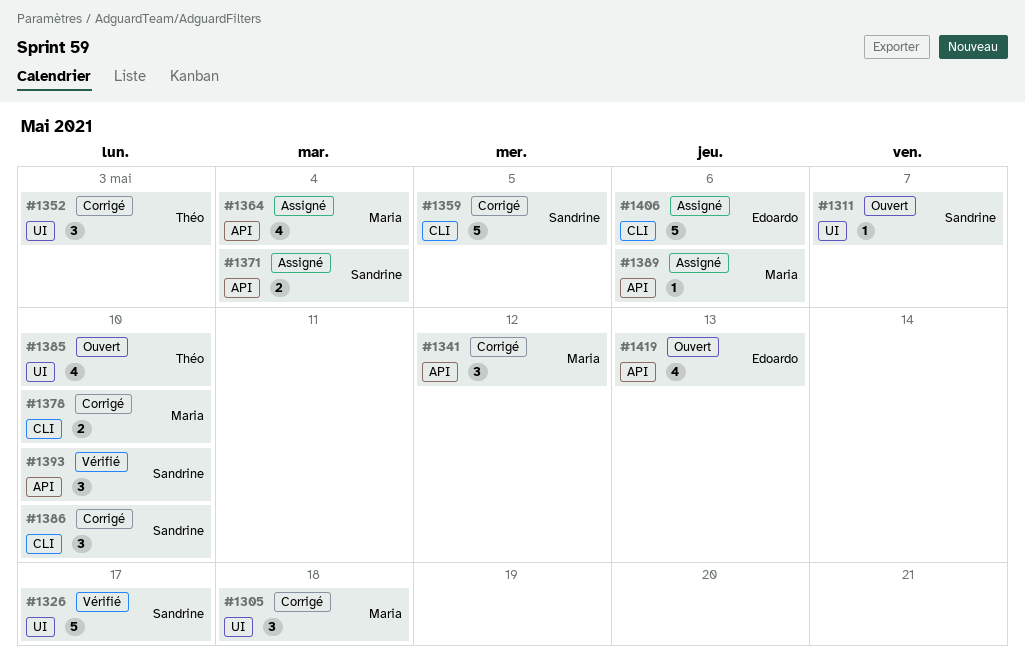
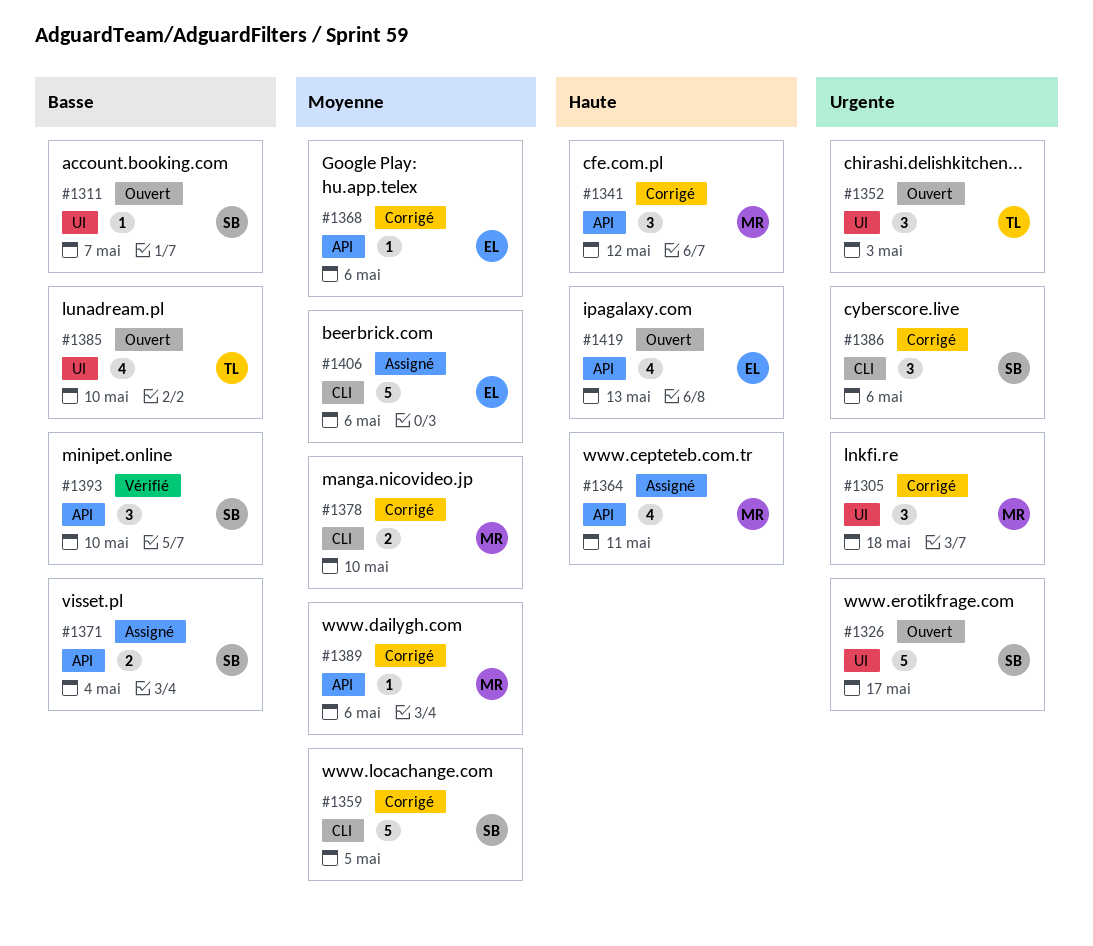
#1326, status: Vérifié -> Ouvert
#1352, status: Corrigé -> Ouvert
#1364, due: May 4 -> May 11
#1368: none -> present
#1386, due: May 10 -> May 6
#1389, status: Assigné -> Corrigé

